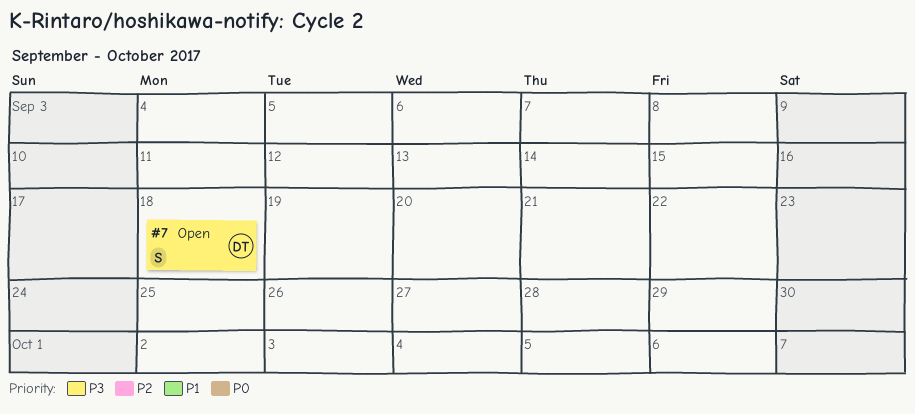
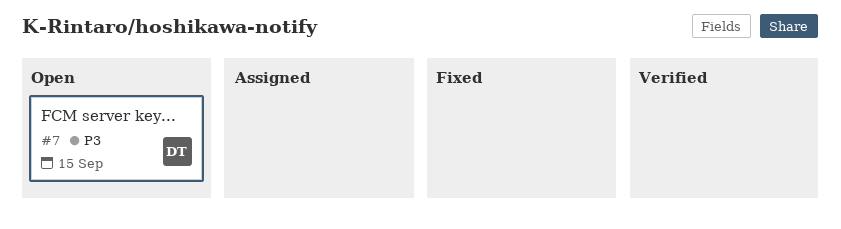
#7, due: Sep 18 -> Sep 15

